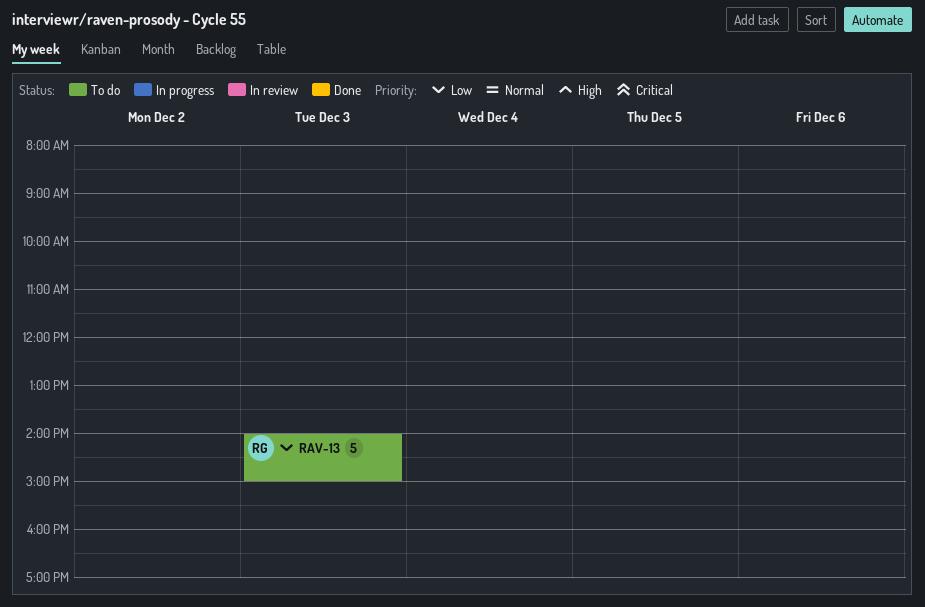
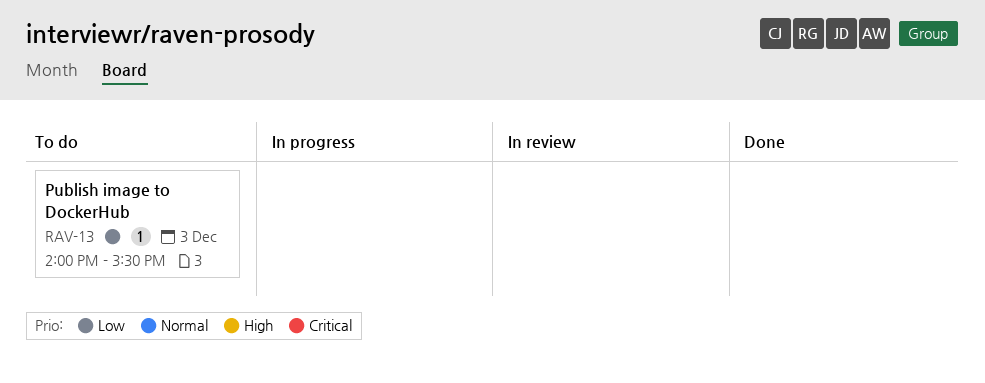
RAV-13, estimate: 5 -> 1
RAV-13, ends: 15:00 -> 15:30

